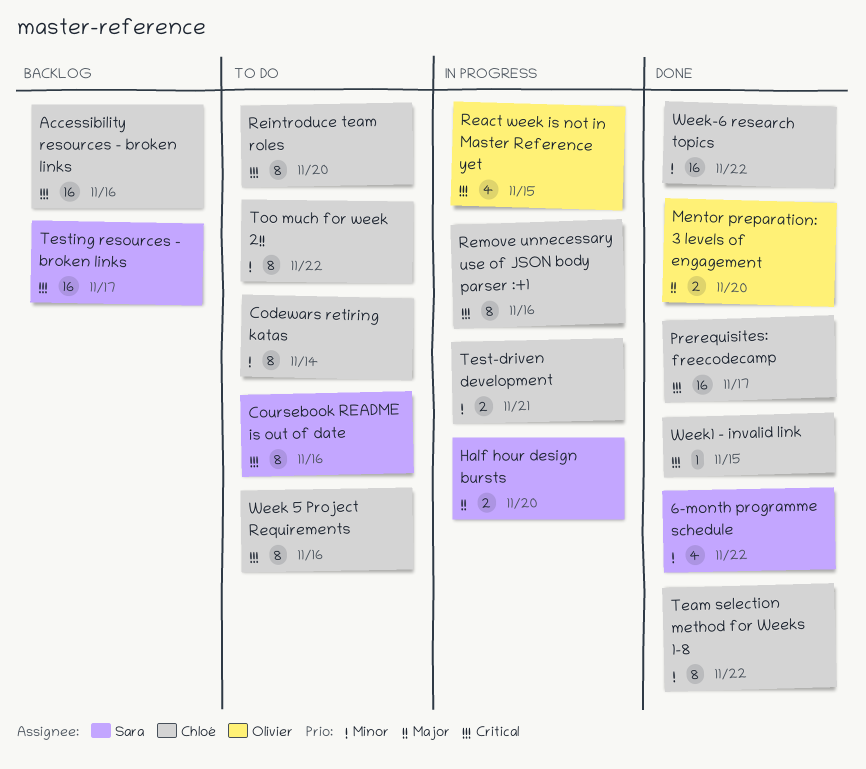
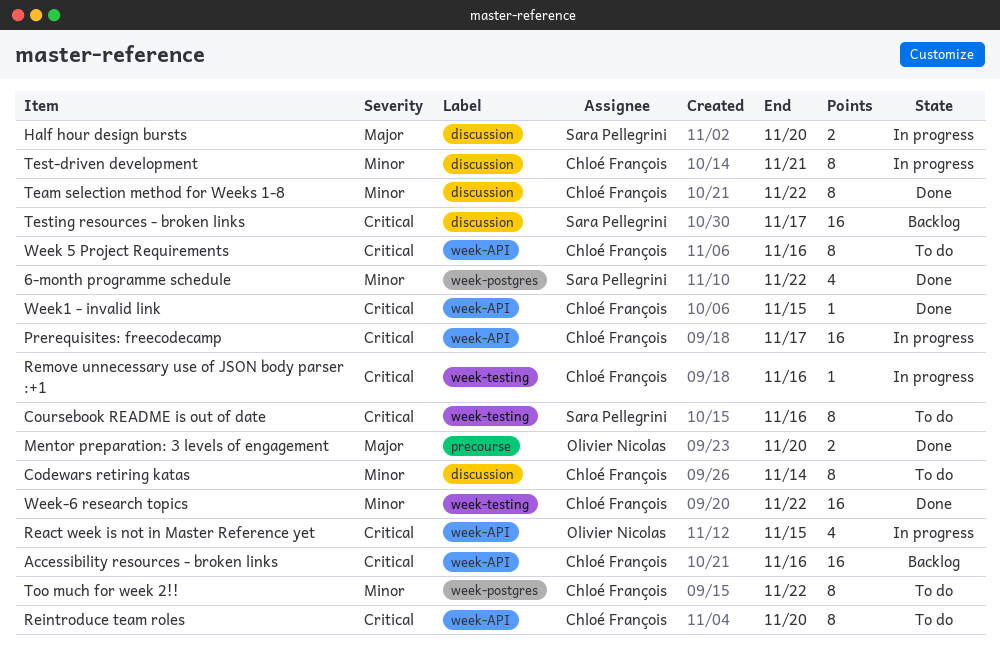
Prerequisites: freecodecamp, status: Done -> In progress
Remove unnecessary use of JSON body parser :+1, estimate: 8 -> 1
Test-driven development, estimate: 2 -> 8

